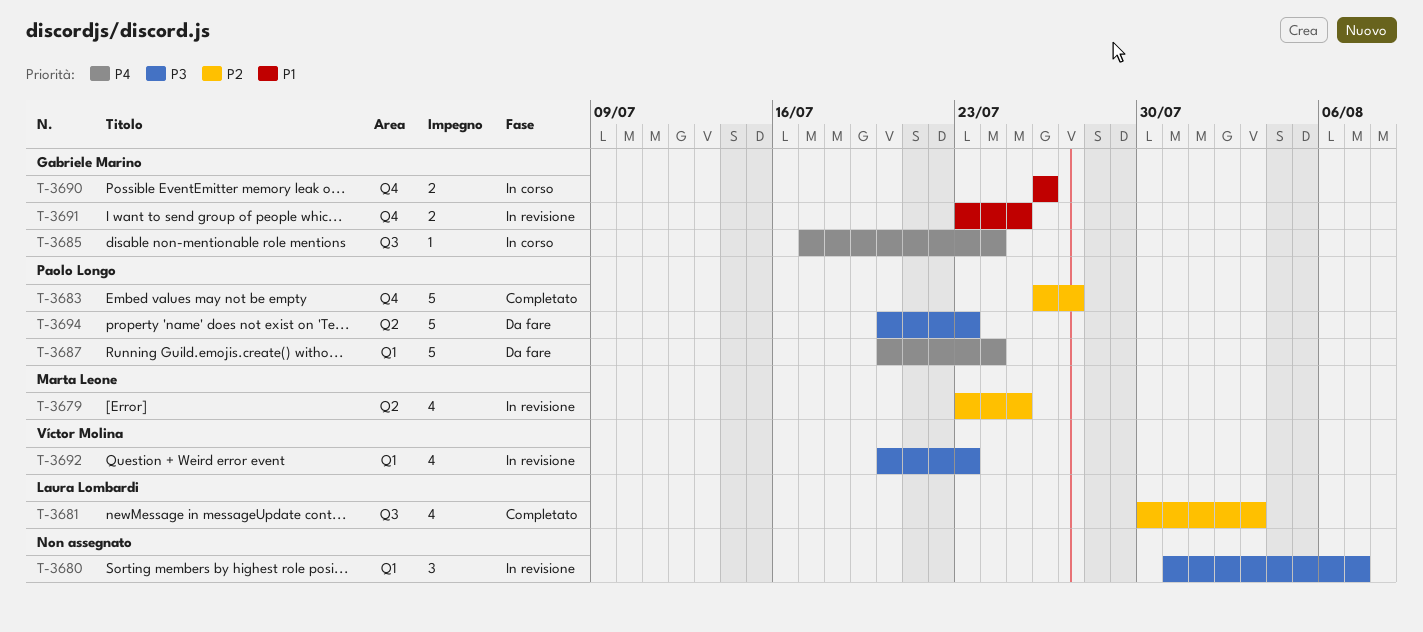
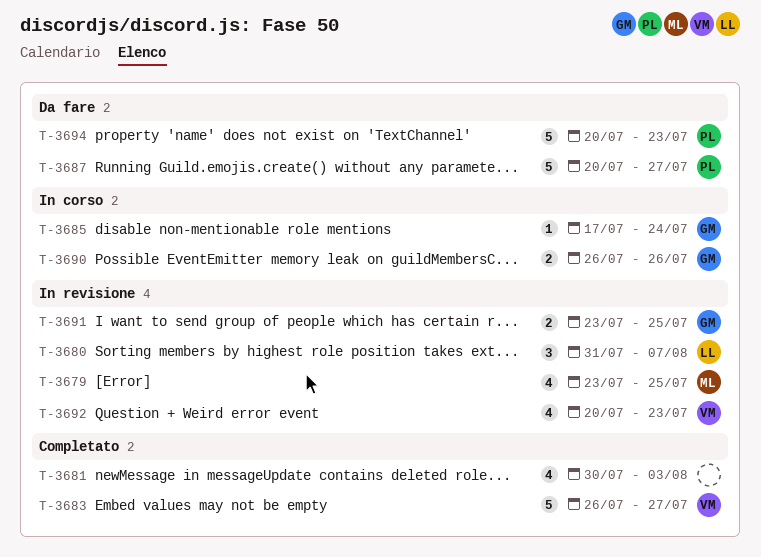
T-3680, owner: none -> Laura Lombardi
T-3681, owner: Laura Lombardi -> none
T-3683, owner: Paolo Longo -> Víctor Molina
T-3687, due: Jul 24 -> Jul 27

